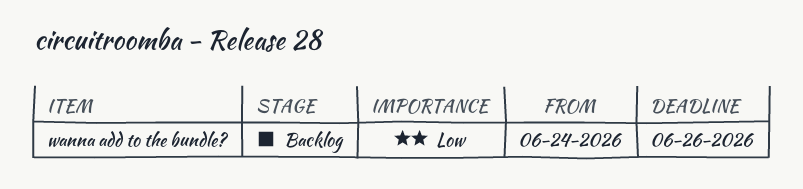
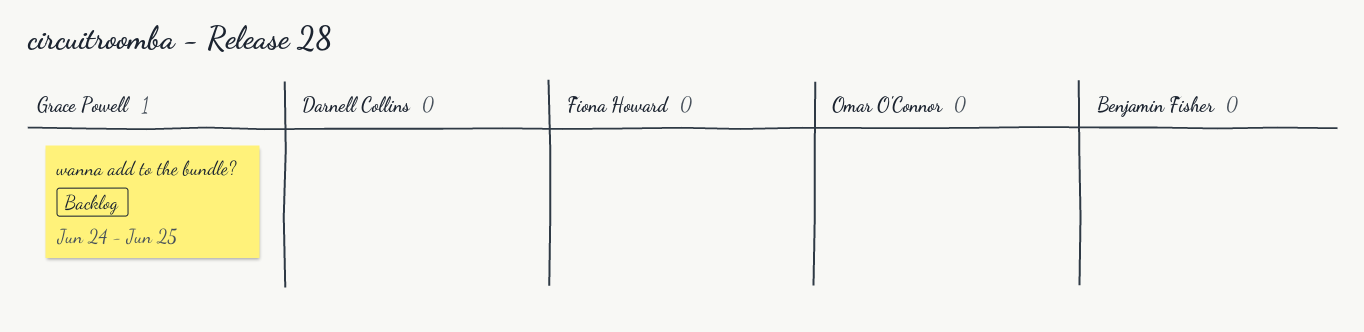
wanna add to the bundle?, due: Jun 26 -> Jun 25

